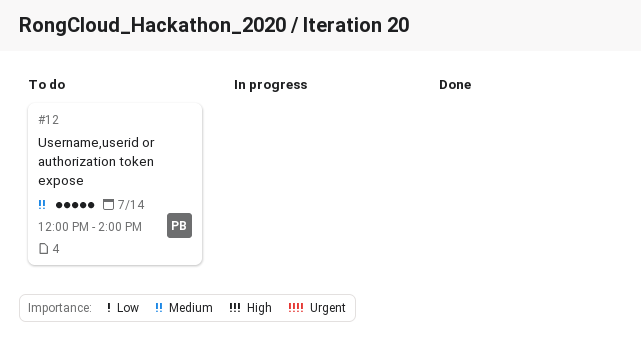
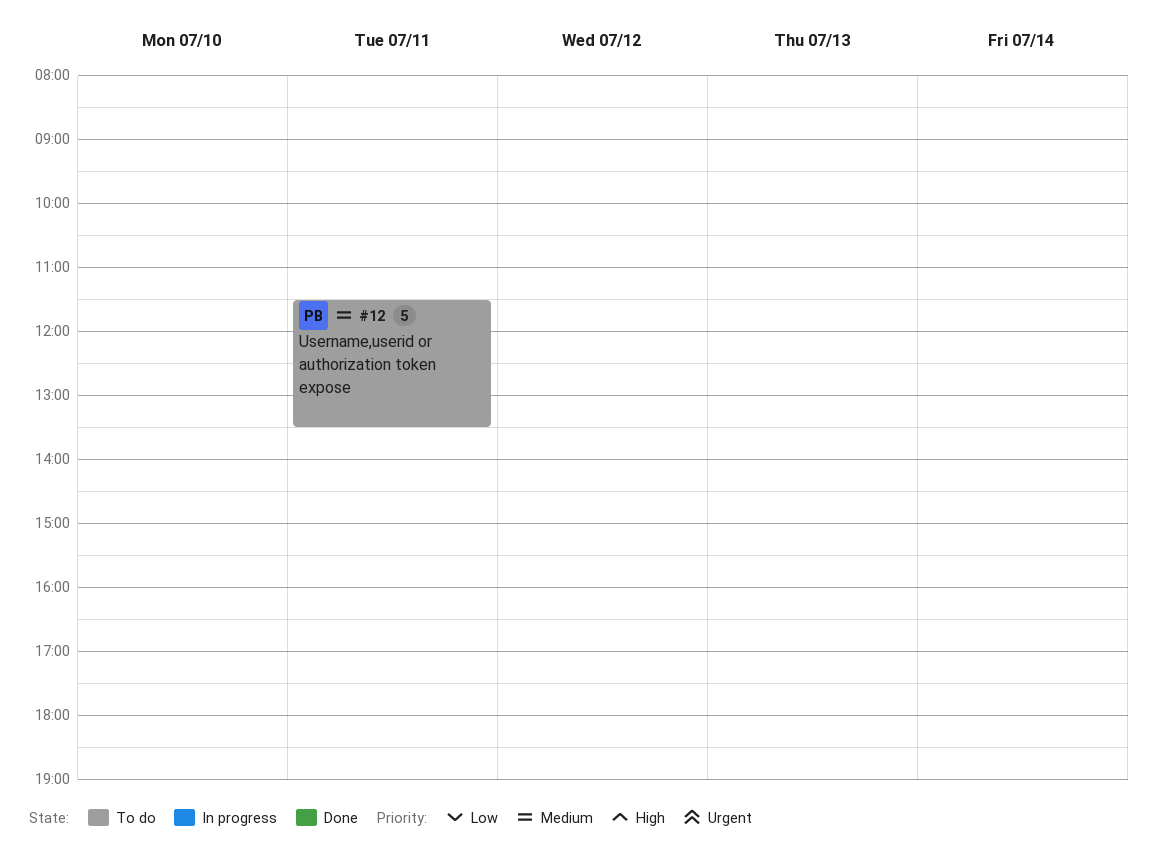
#12, day: Jul 14 -> Jul 11
#12, begins: 12:00 -> 11:30
#12, ends: 14:00 -> 13:30

